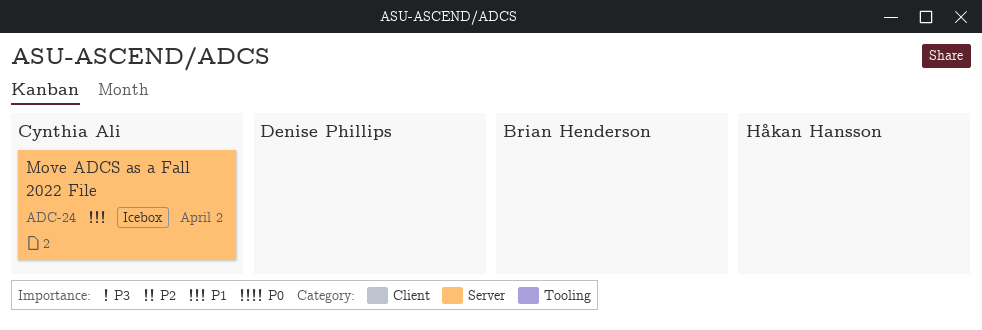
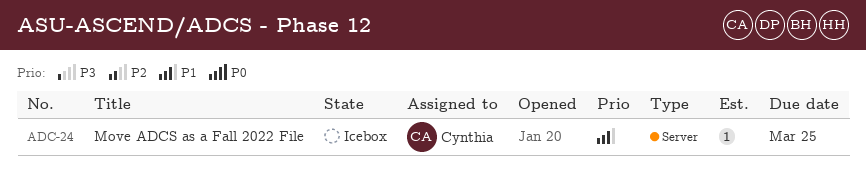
ADC-24, due: Apr 2 -> Mar 25

